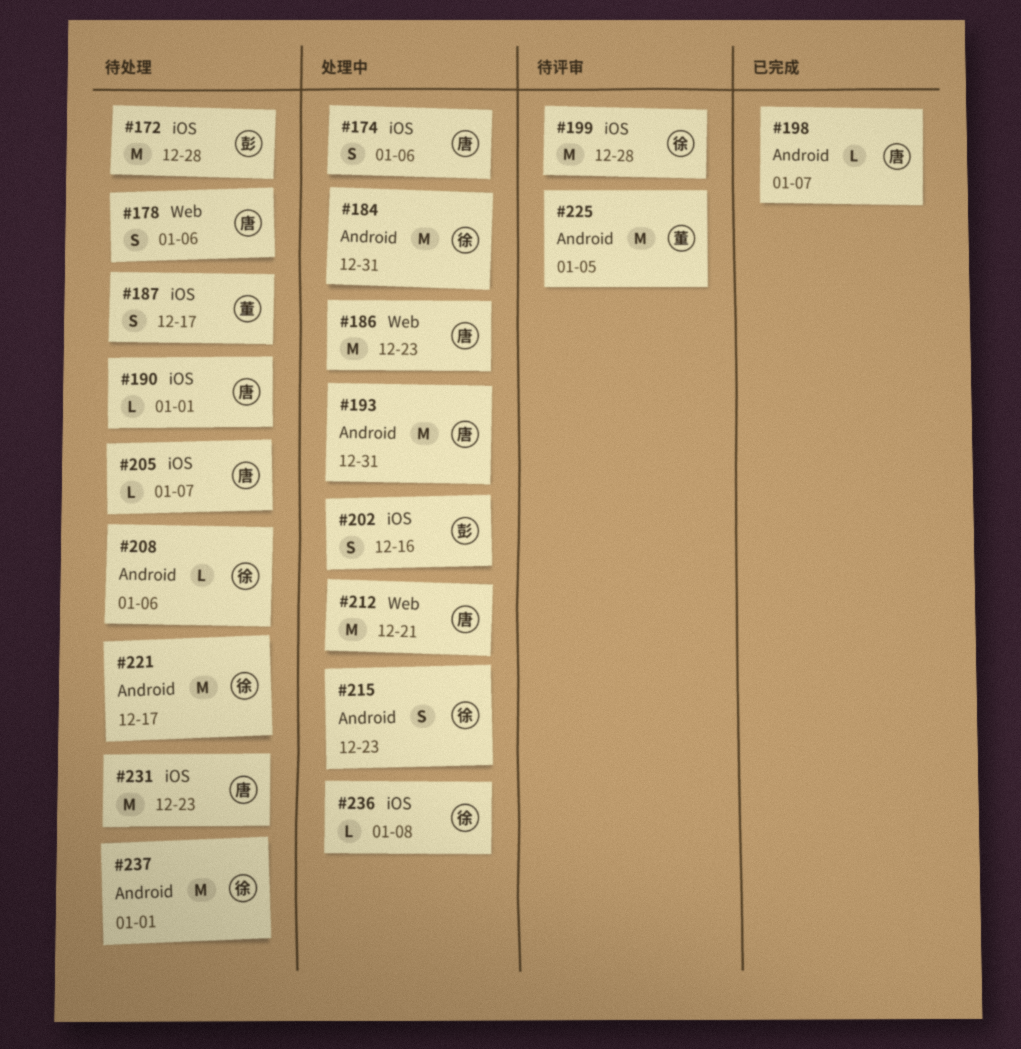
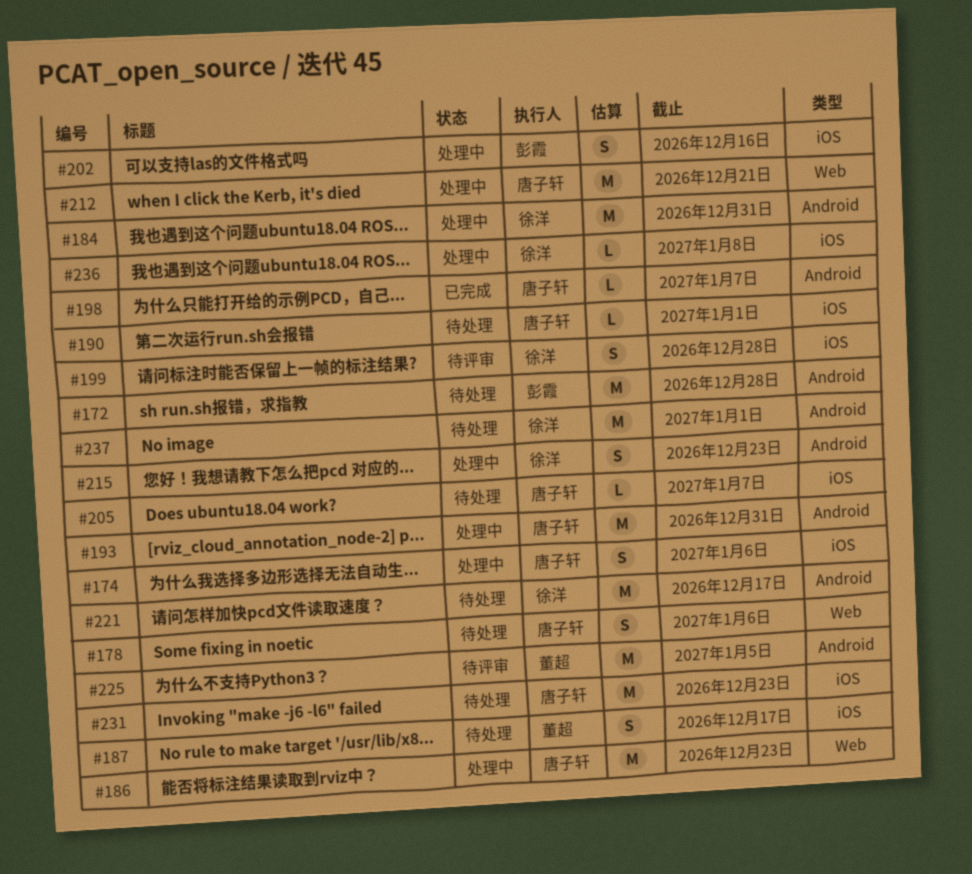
#172, label: iOS -> Android
#199, estimate: M -> S
#208: present -> none

